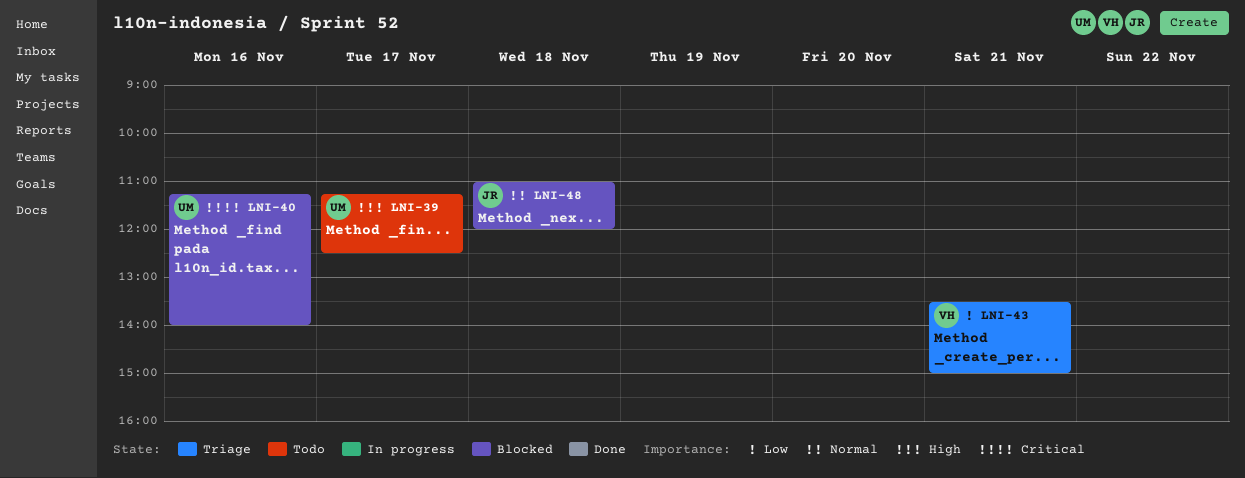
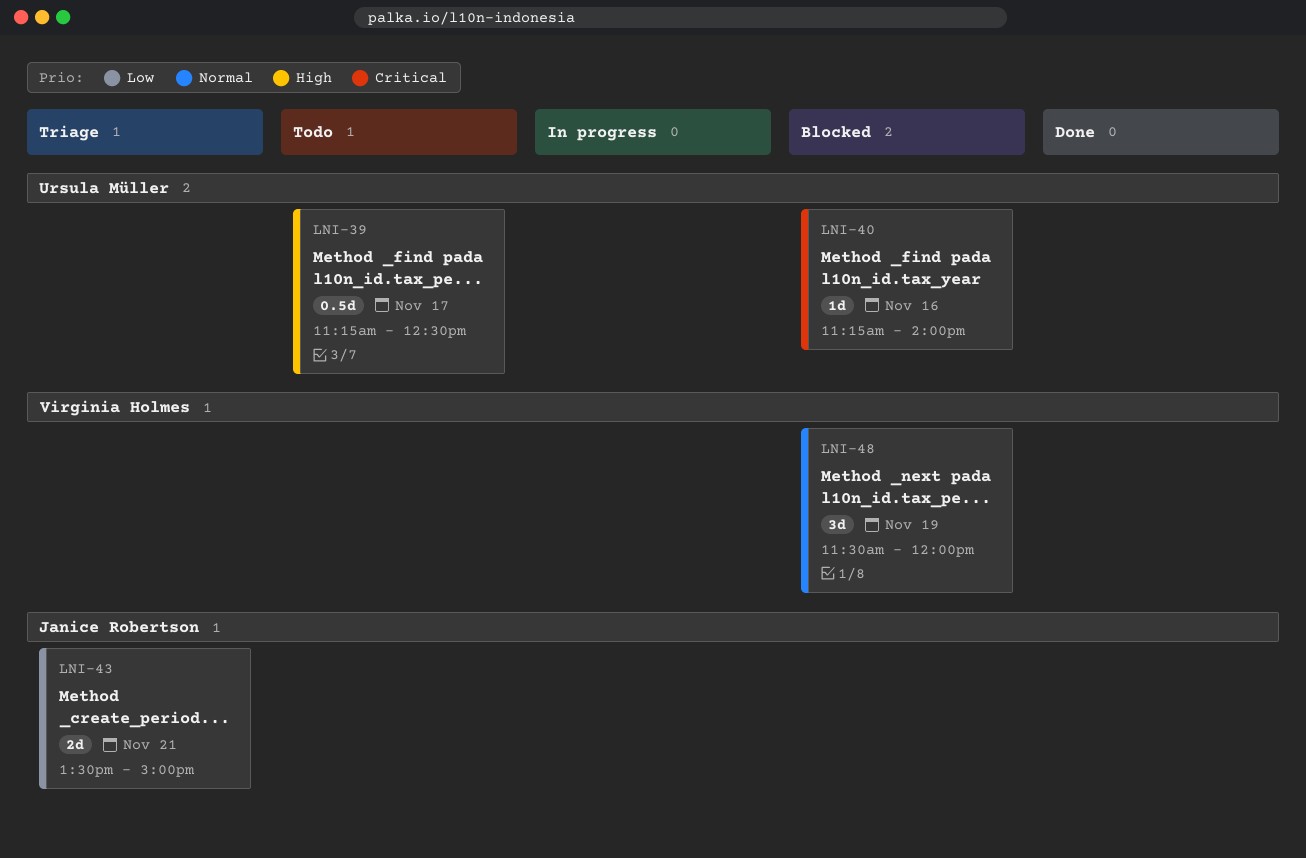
LNI-43, owner: Virginia Holmes -> Janice Robertson
LNI-48, owner: Janice Robertson -> Virginia Holmes
LNI-48, day: Nov 18 -> Nov 19
LNI-48, begins: 11:00 -> 11:30

